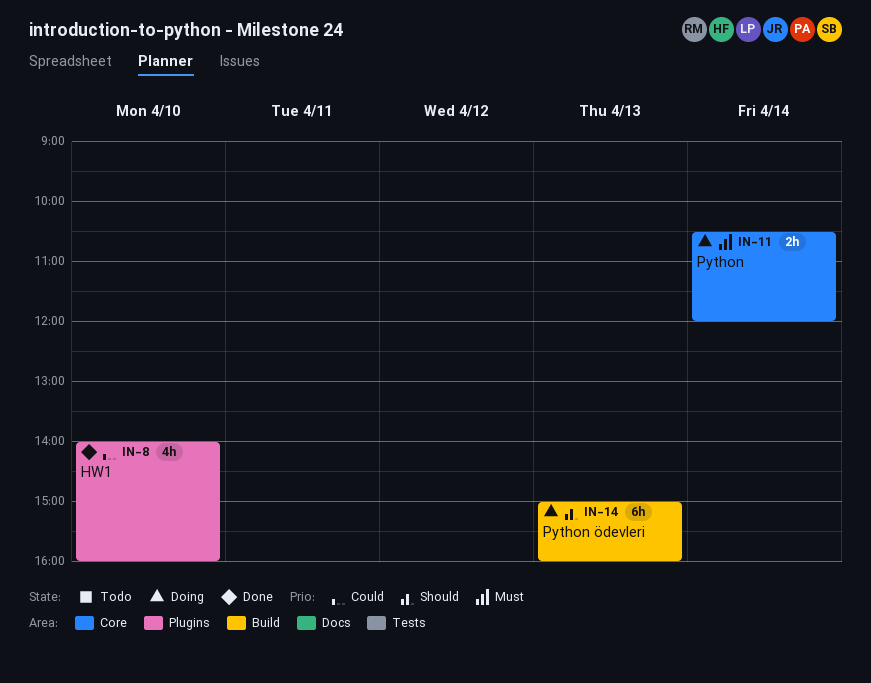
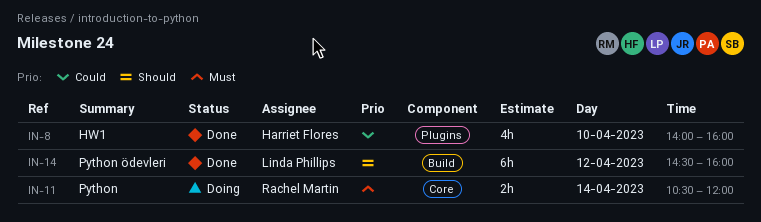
IN-14, status: Doing -> Done
IN-14, day: Apr 13 -> Apr 12
IN-14, begins: 15:00 -> 14:30

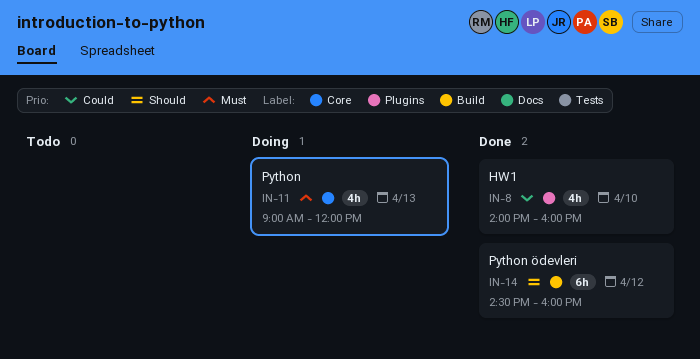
IN-11, estimate: 2h -> 4h
IN-11, day: Apr 14 -> Apr 13
IN-11, begins: 10:30 -> 09:00

